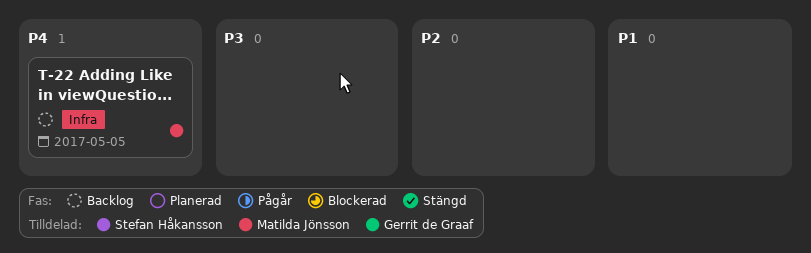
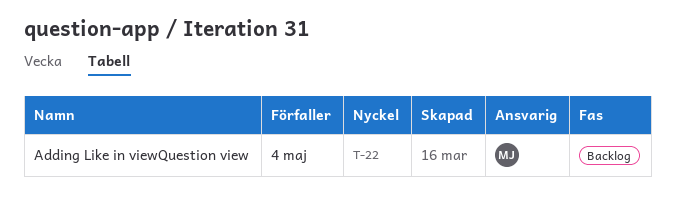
T-22, due: May 5 -> May 4

